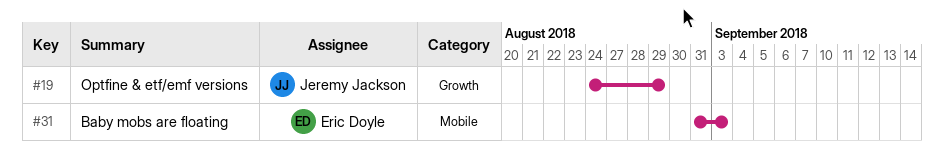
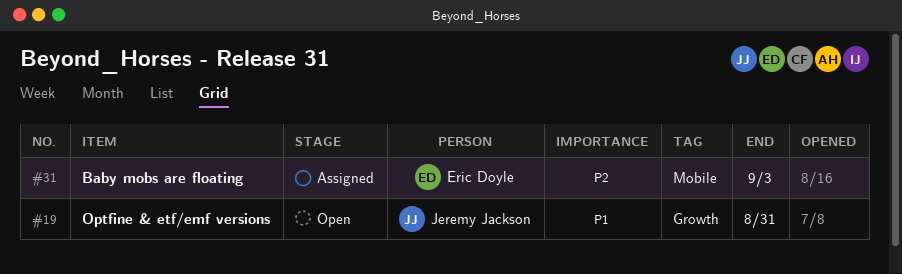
#19, due: Aug 29 -> Aug 31

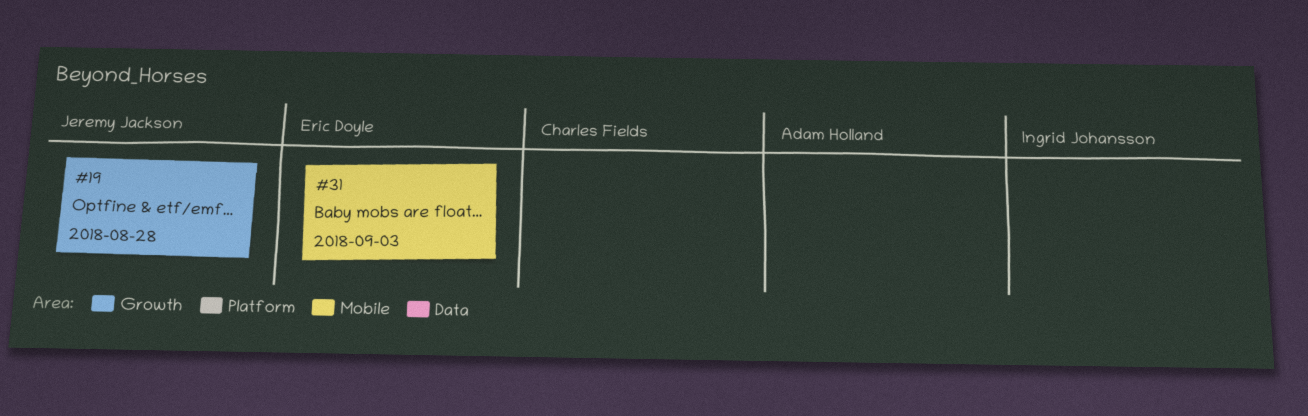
#19, due: Aug 31 -> Aug 28

